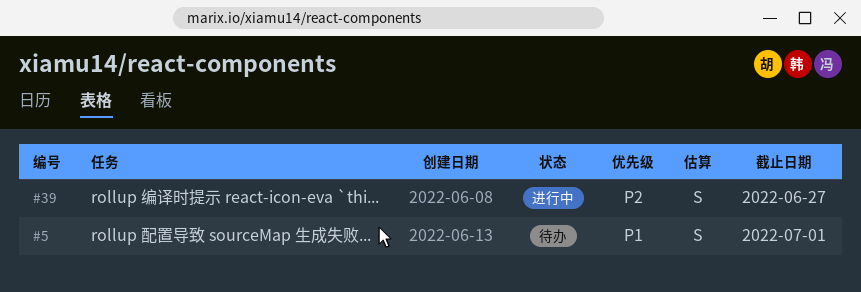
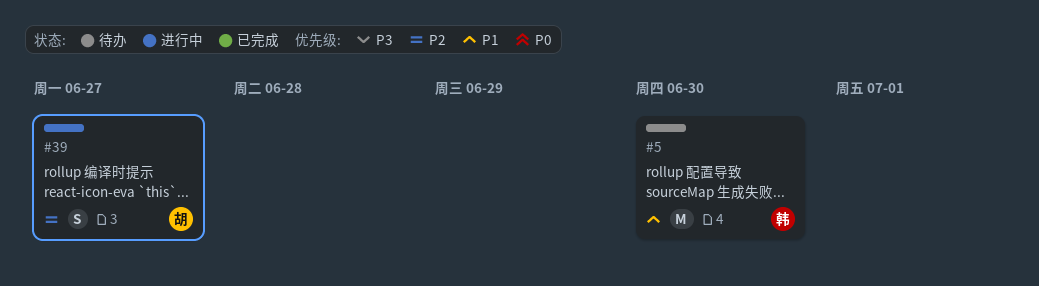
#5, estimate: S -> M
#5, due: Jul 1 -> Jun 30

